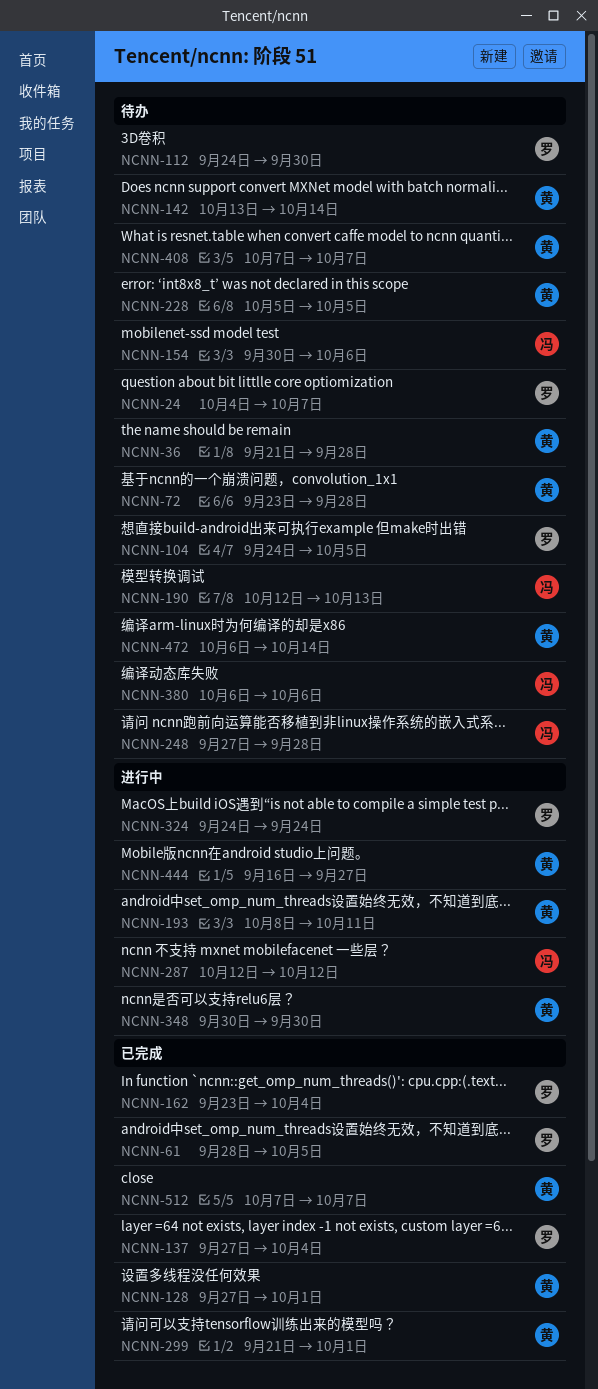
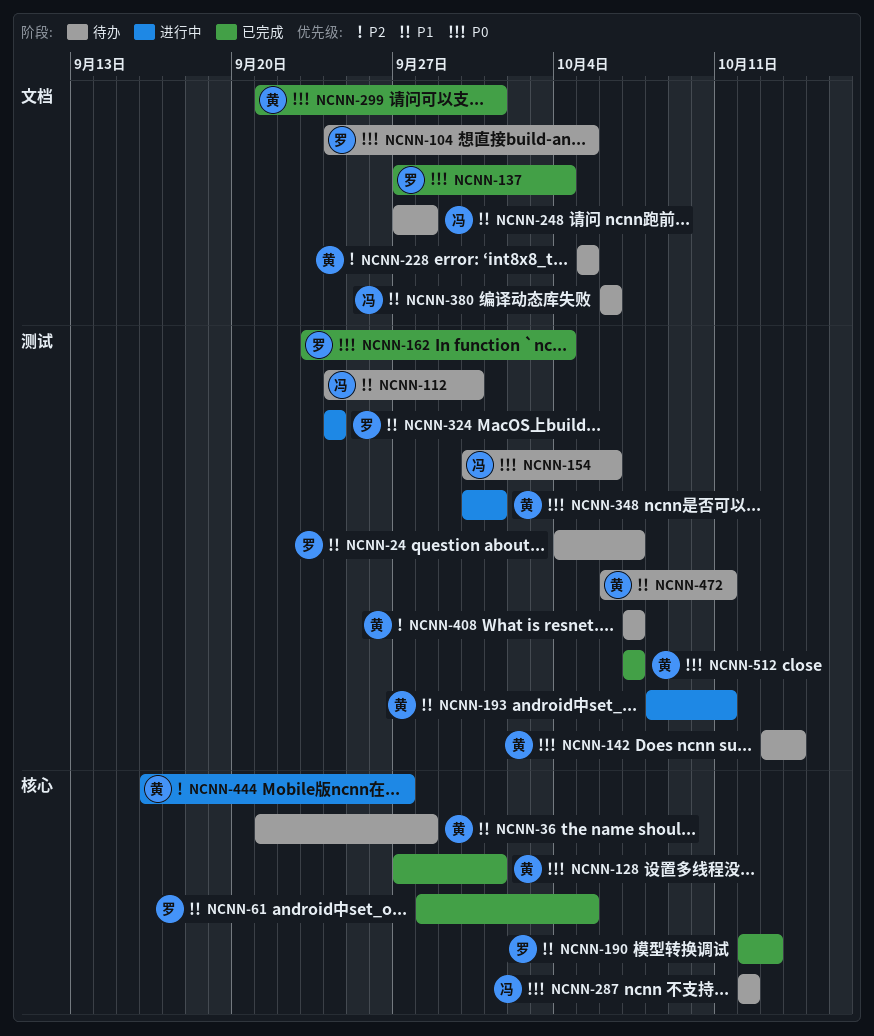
NCNN-72: present -> none
NCNN-112, owner: 罗 -> 冯
NCNN-190, status: 待办 -> 已完成
NCNN-190, owner: 冯 -> 罗
NCNN-287, status: 进行中 -> 待办
NCNN-348, due: Sep 30 -> Oct 1
NCNN-472, due: Oct 14 -> Oct 11

